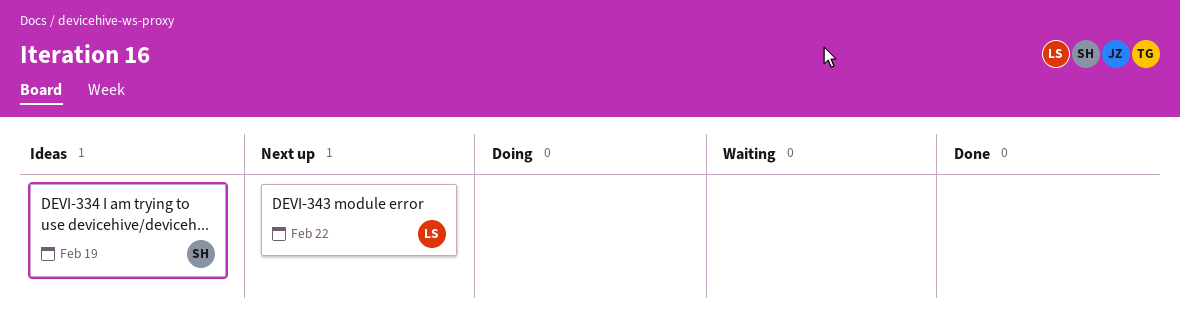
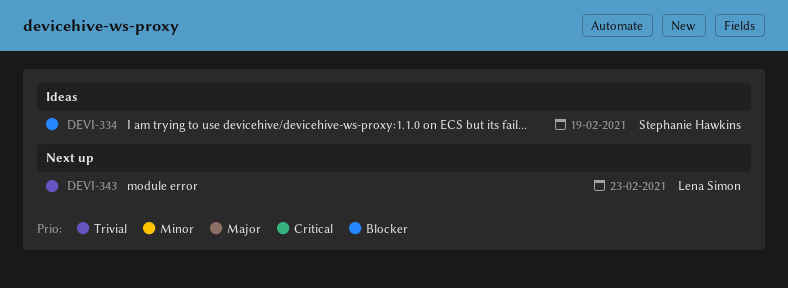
DEVI-343, due: Feb 22 -> Feb 23

